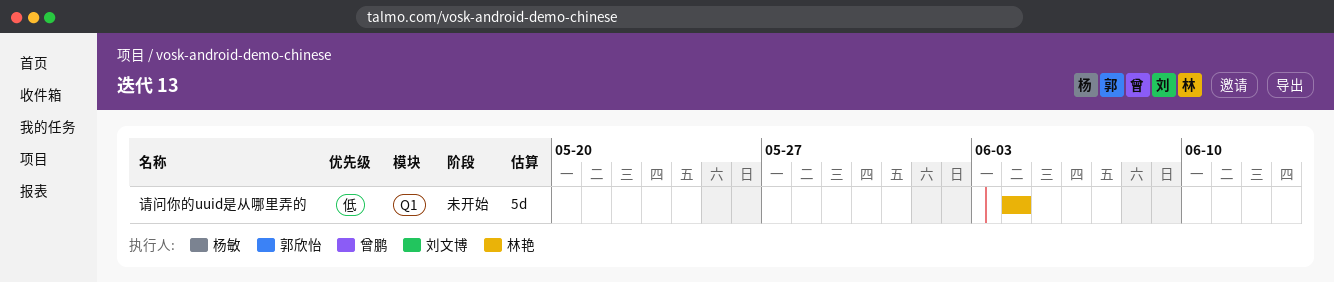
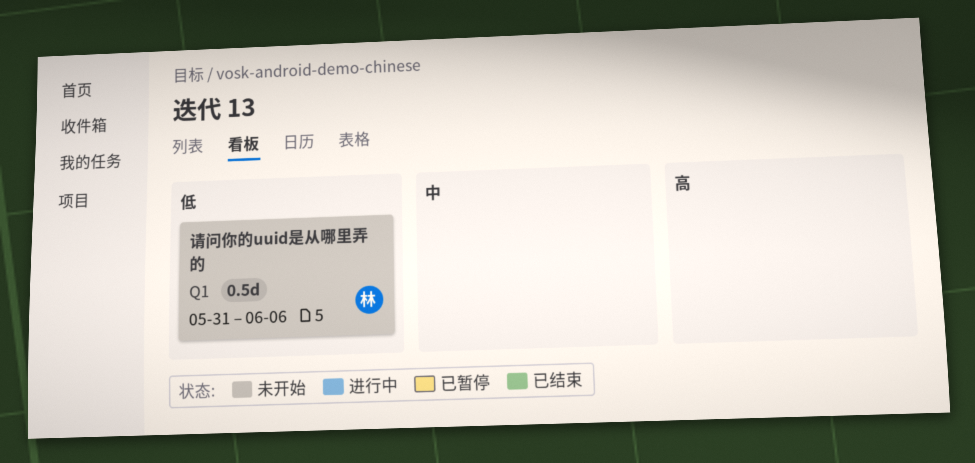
请问你的uuid是从哪里弄的, estimate: 5d -> 0.5d
请问你的uuid是从哪里弄的, start: Jun 4 -> May 31
请问你的uuid是从哪里弄的, due: Jun 4 -> Jun 6

